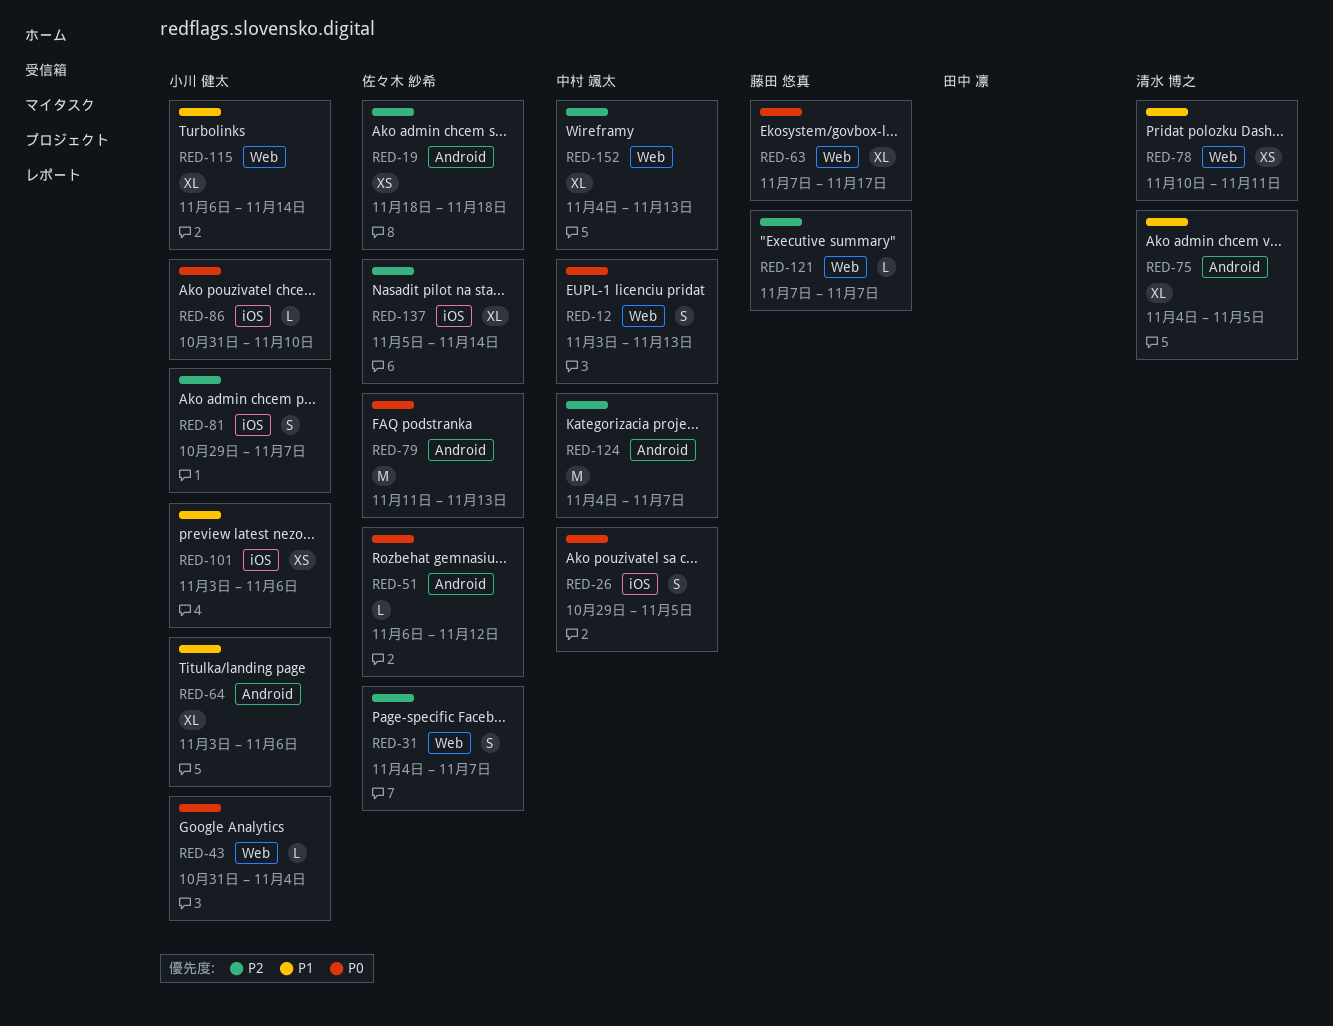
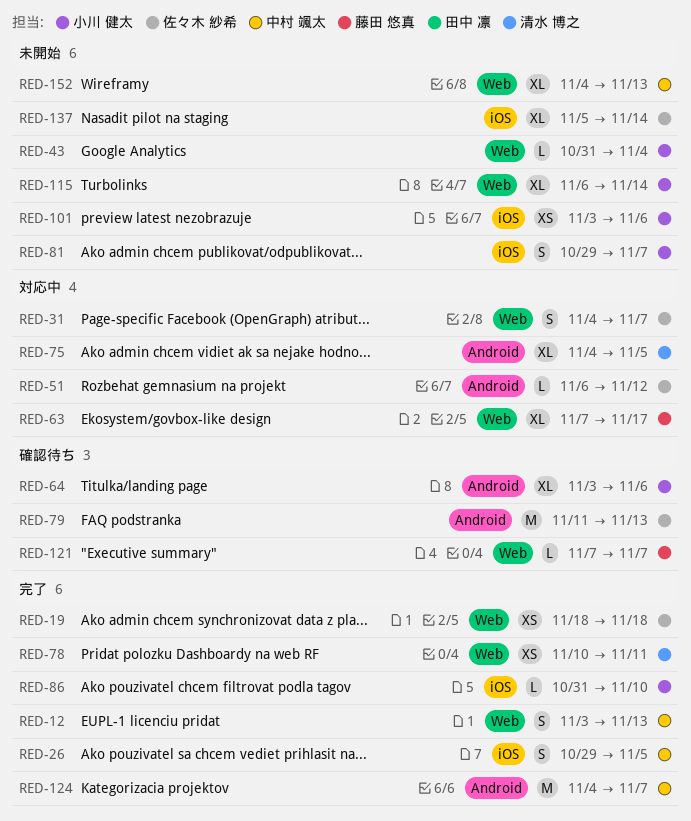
RED-19, label: Android -> Web

